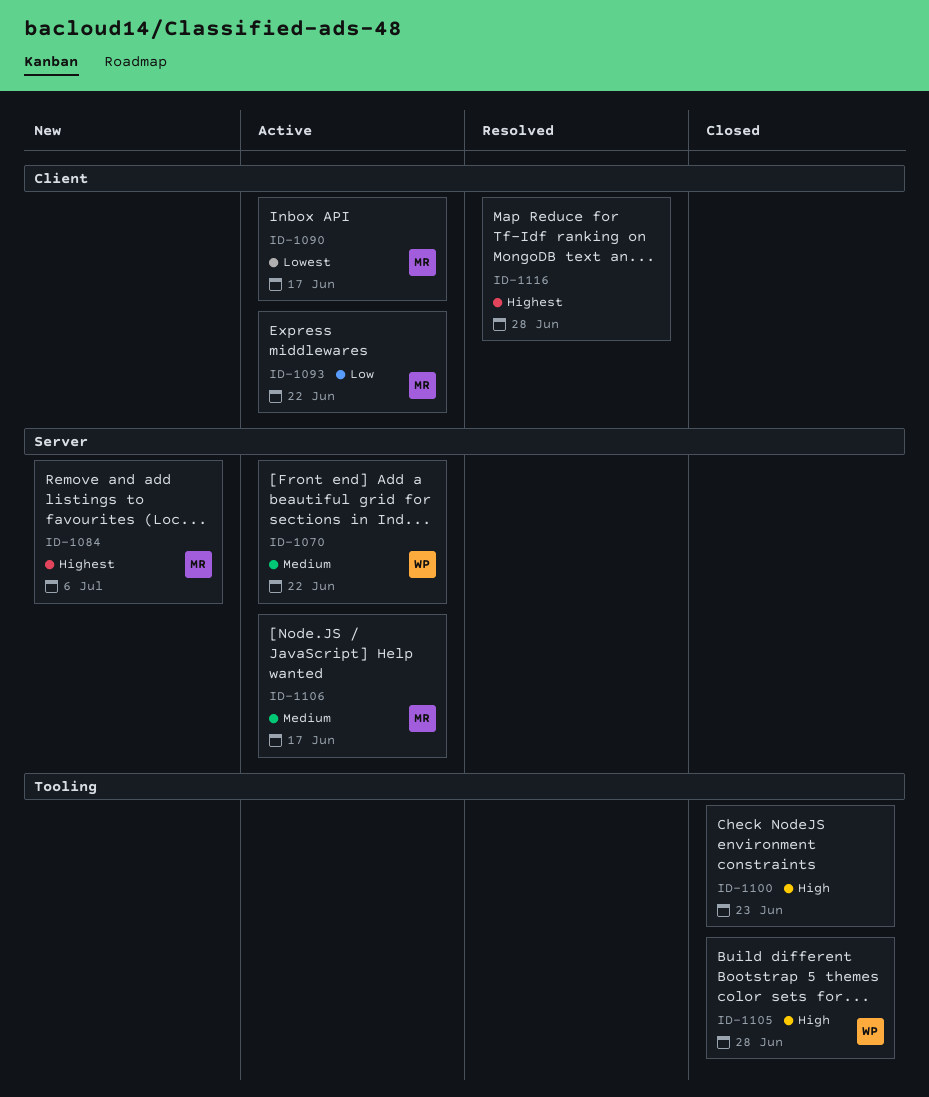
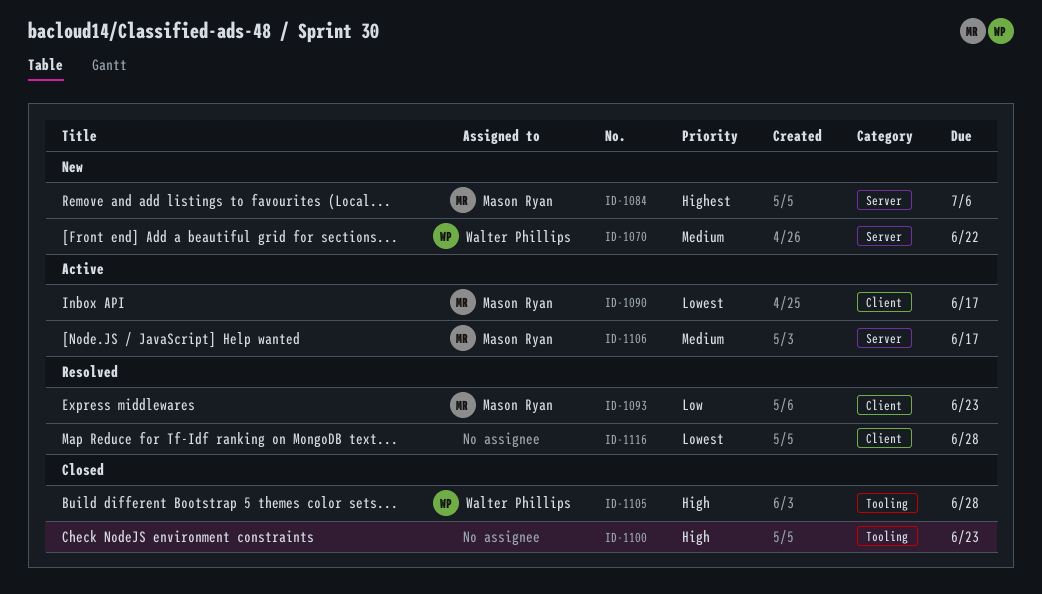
ID-1070, status: Active -> New
ID-1093, status: Active -> Resolved
ID-1093, due: Jun 22 -> Jun 23
ID-1116, priority: Highest -> Lowest

